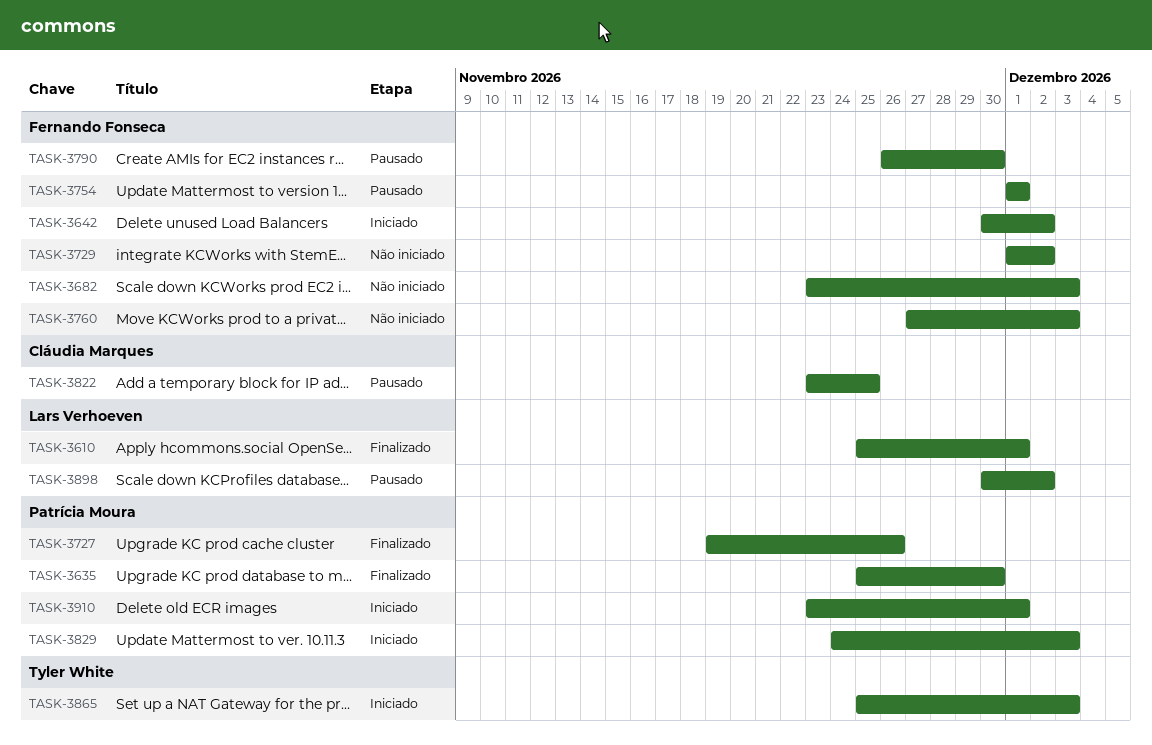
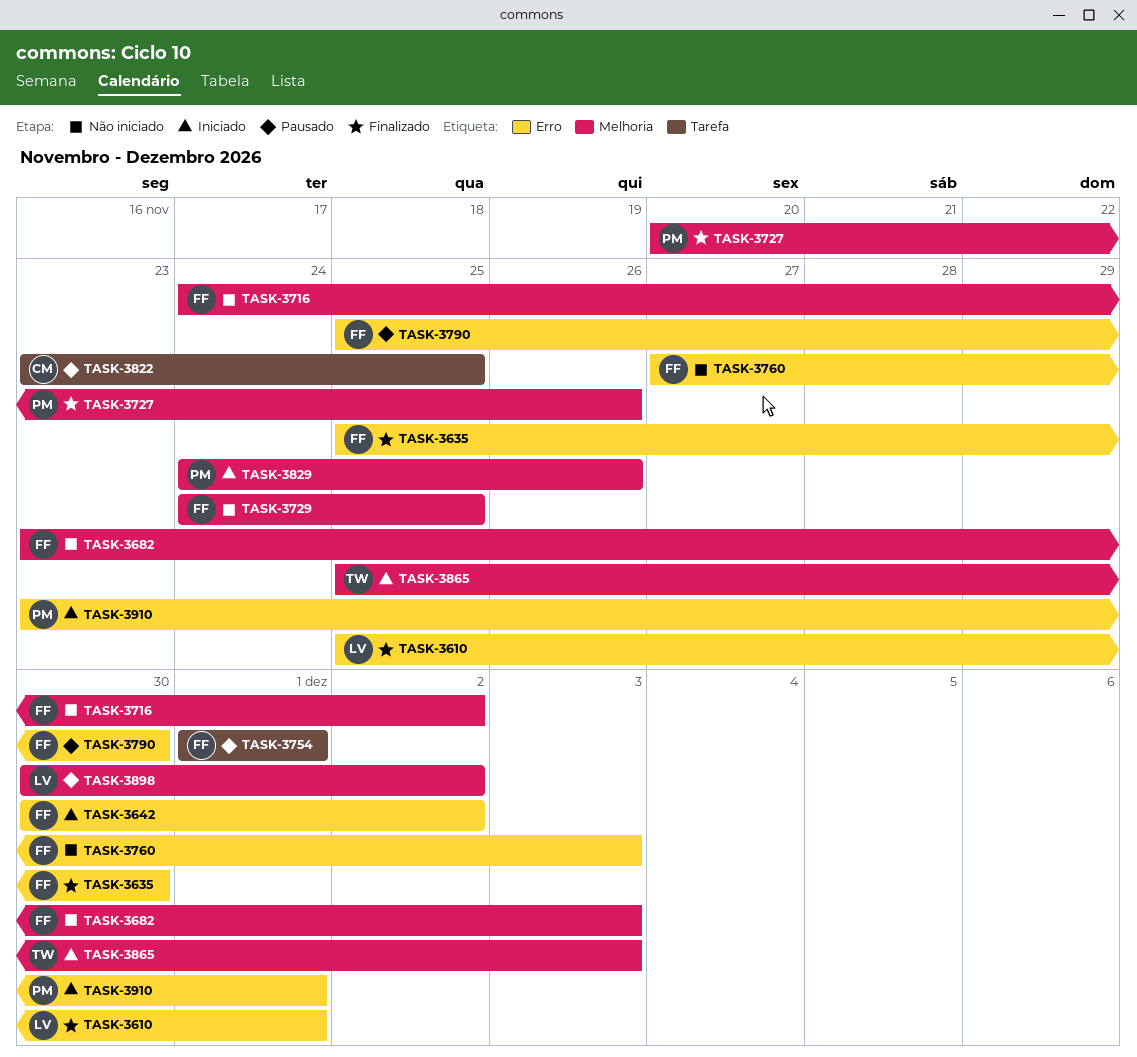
TASK-3635, owner: Patrícia Moura -> Fernando Fonseca
TASK-3716: none -> present
TASK-3727, start: Nov 19 -> Nov 20
TASK-3729, start: Dec 1 -> Nov 24
TASK-3729, due: Dec 2 -> Nov 25
TASK-3790, start: Nov 26 -> Nov 25
TASK-3829, due: Dec 3 -> Nov 26

